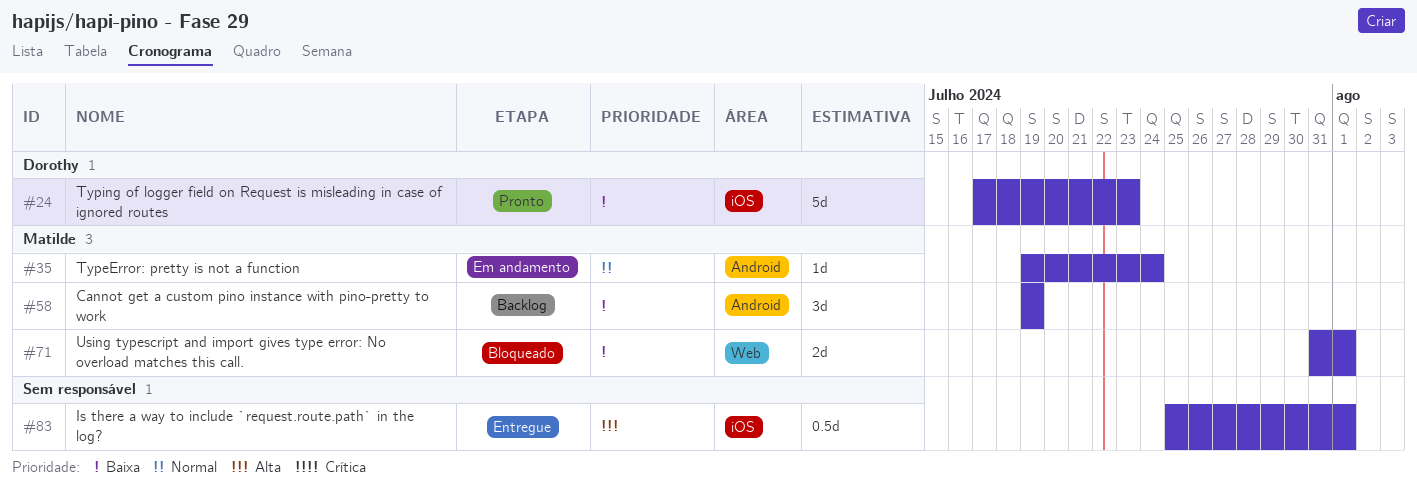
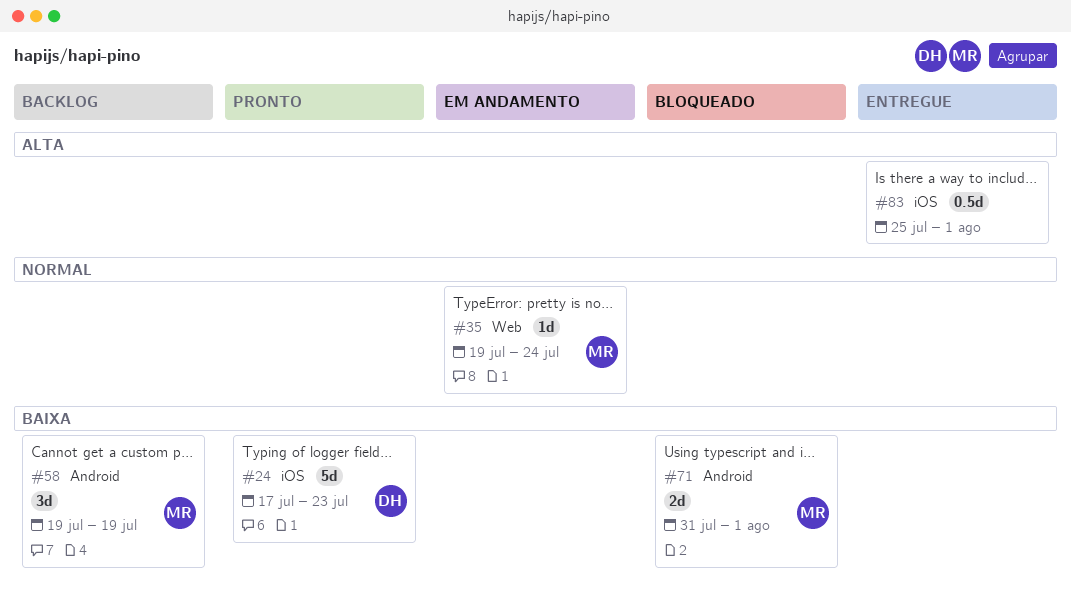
#35, label: Android -> Web
#71, label: Web -> Android

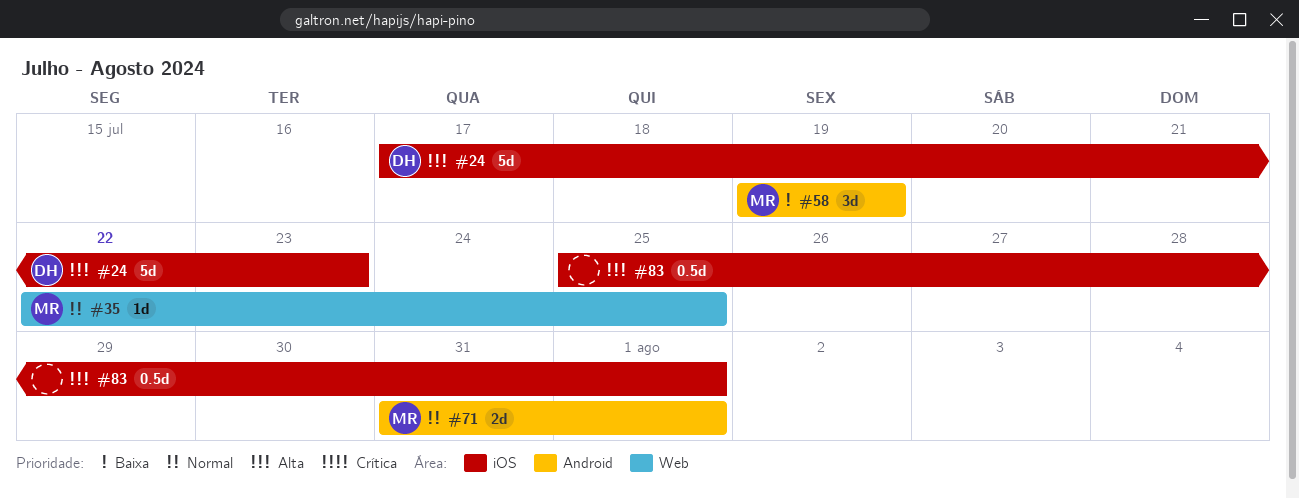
#24, priority: Baixa -> Alta
#35, start: Jul 19 -> Jul 22
#35, due: Jul 24 -> Jul 25
#71, priority: Baixa -> Normal

